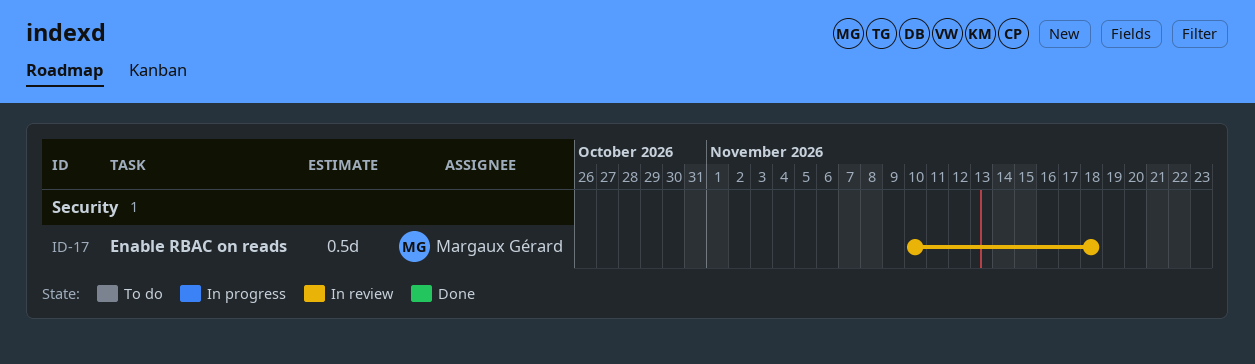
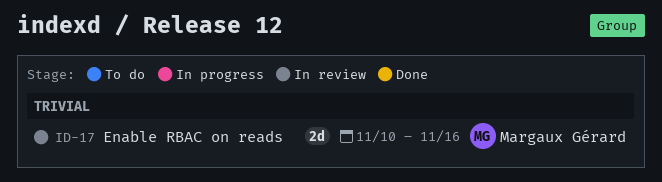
ID-17, estimate: 0.5d -> 2d
ID-17, due: Nov 18 -> Nov 16

